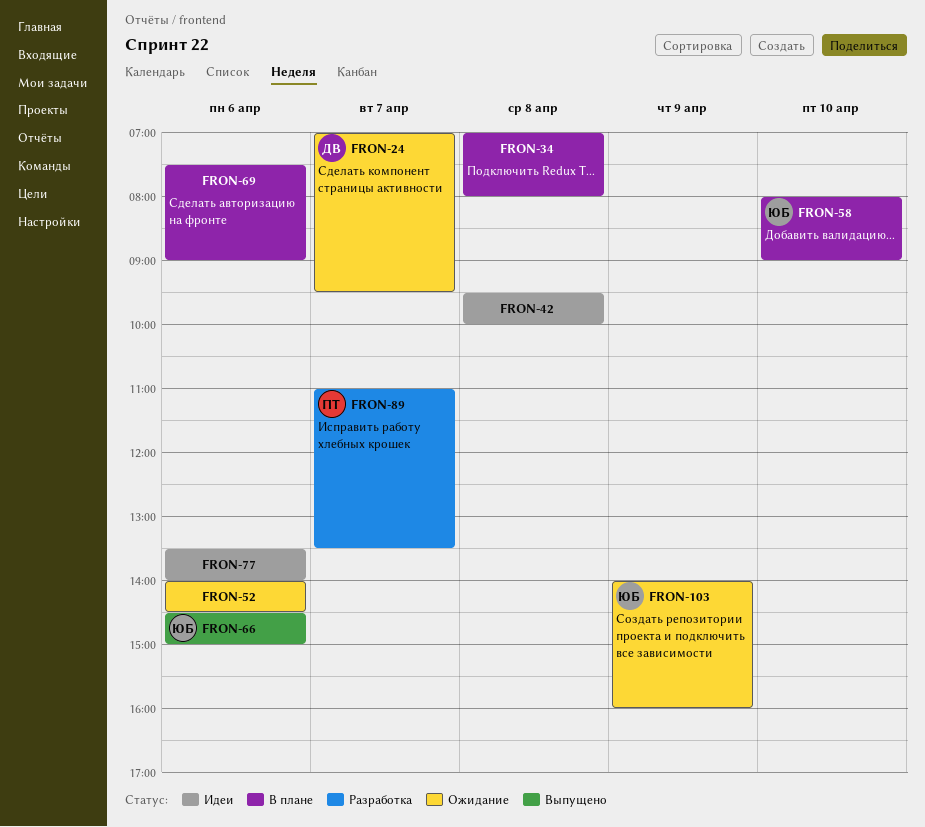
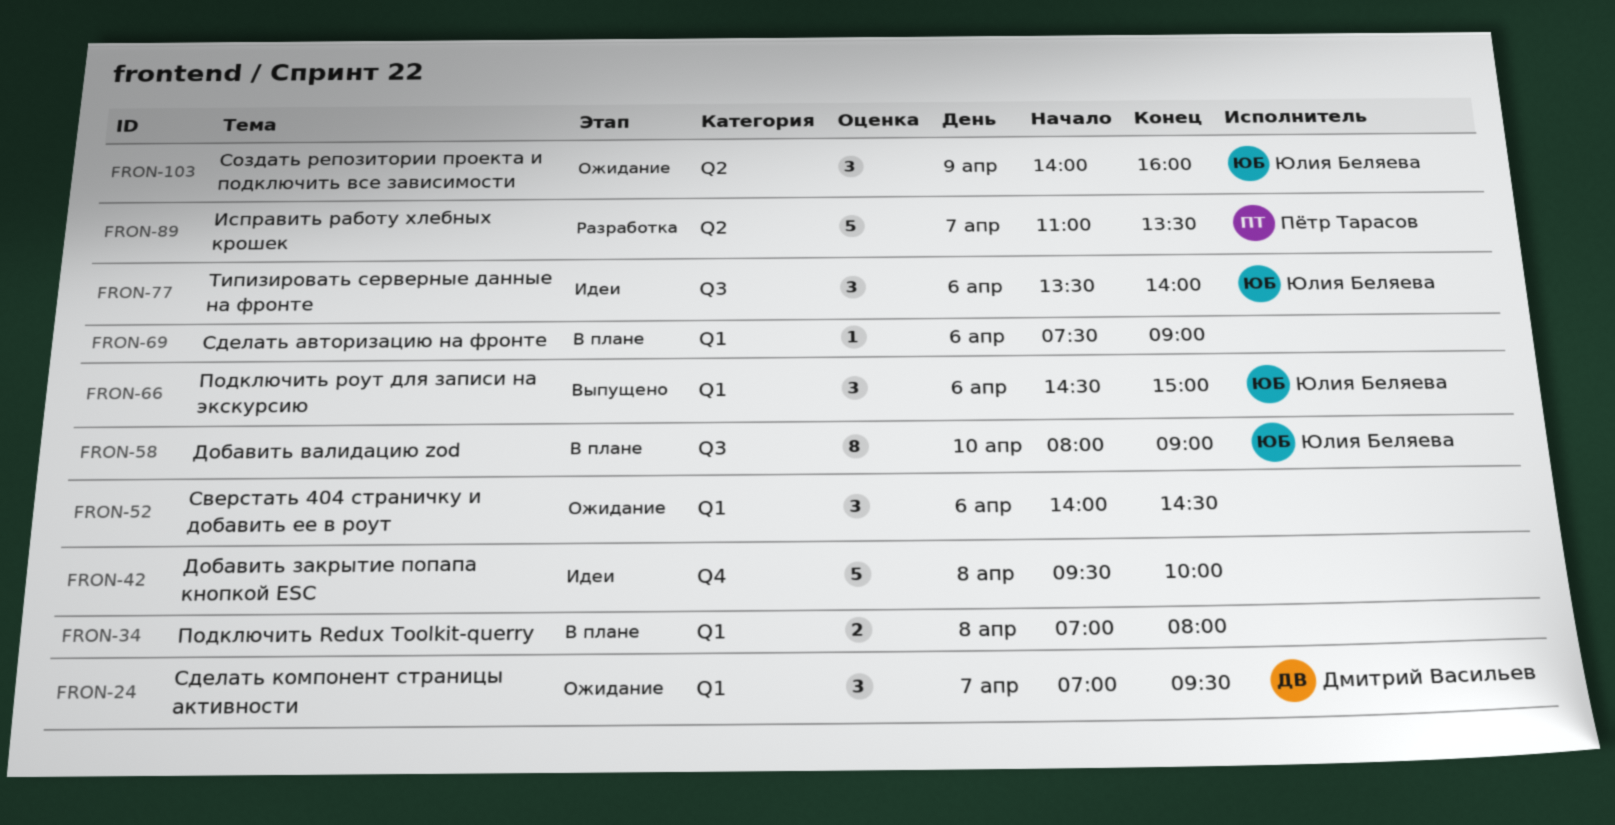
FRON-77, owner: none -> Юлия Беляева

